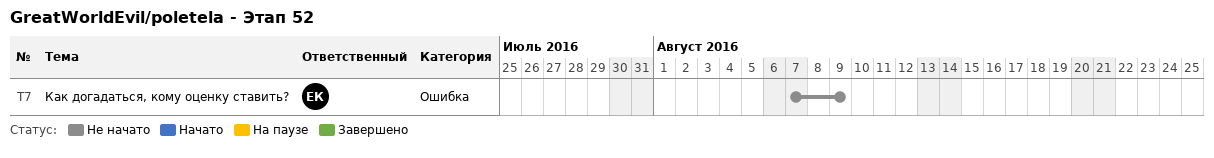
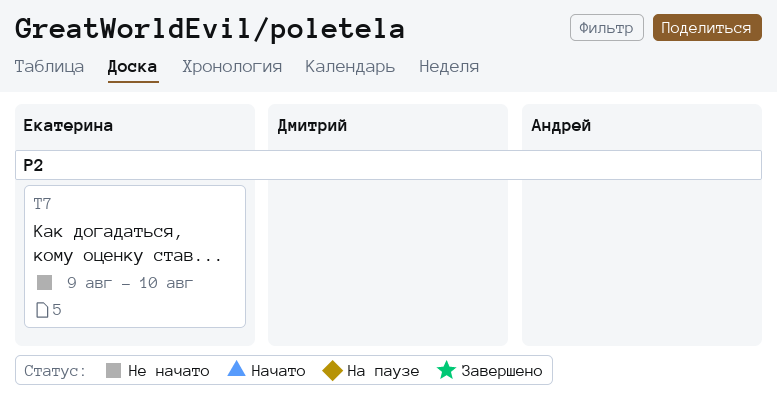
T7, start: Aug 7 -> Aug 9
T7, due: Aug 9 -> Aug 10

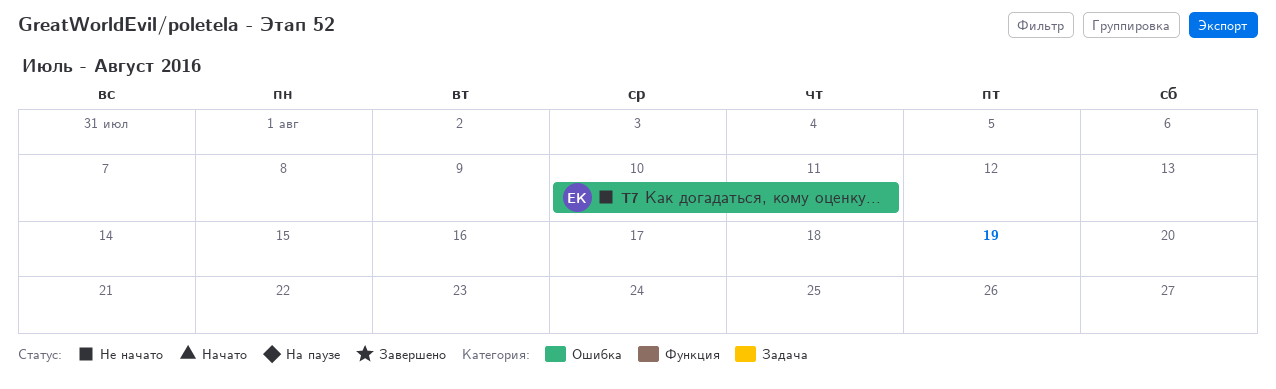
T7, start: Aug 9 -> Aug 10
T7, due: Aug 10 -> Aug 11

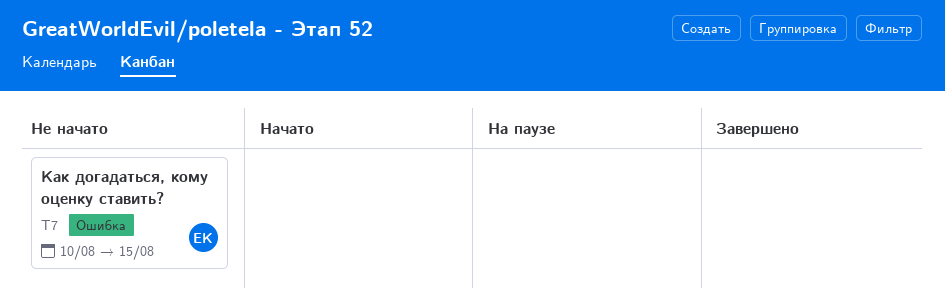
T7, due: Aug 11 -> Aug 15

